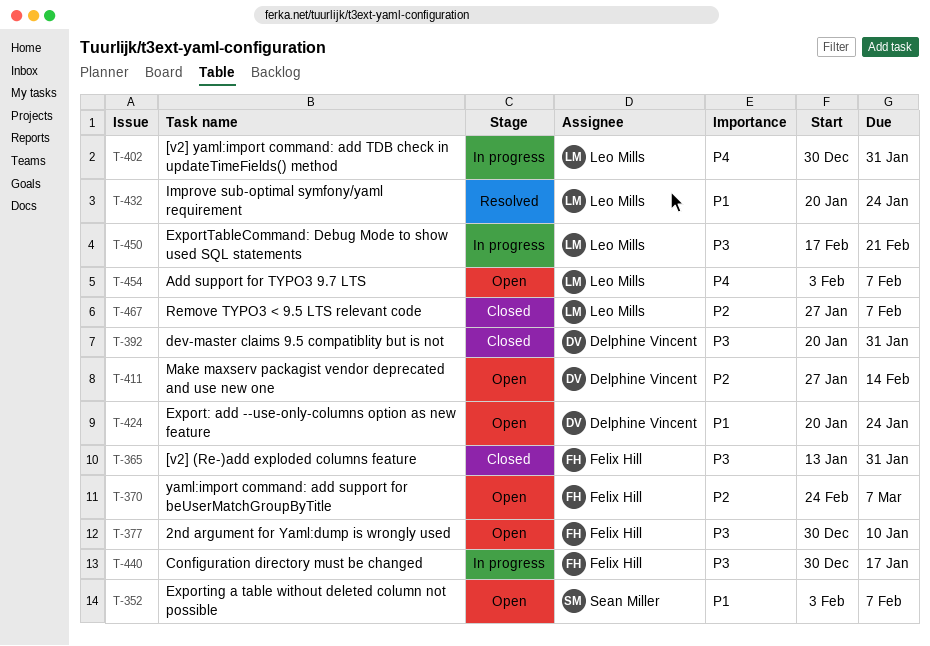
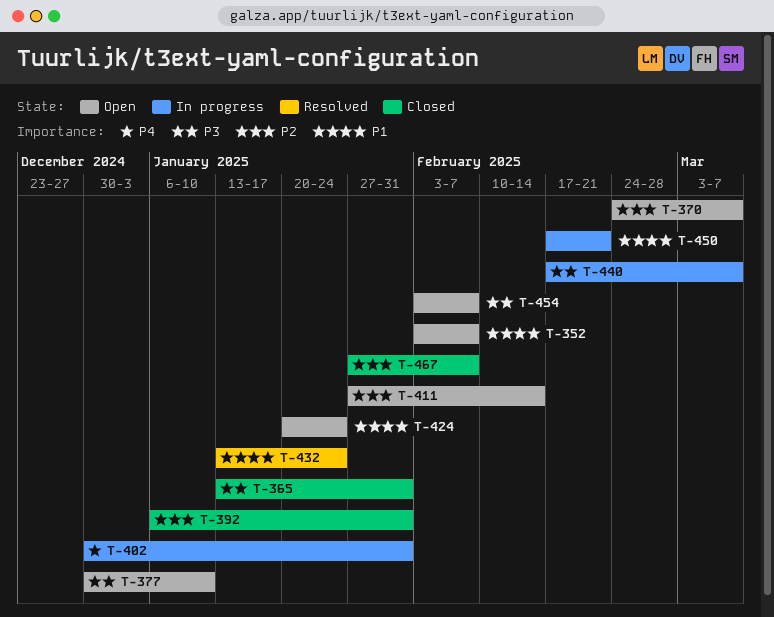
T-392, priority: P3 -> P2
T-392, start: Jan 20 -> Jan 6
T-432, start: Jan 20 -> Jan 13
T-440, start: Dec 30 -> Feb 17
T-440, due: Jan 17 -> Mar 7
T-450, priority: P3 -> P1
T-454, priority: P4 -> P3

